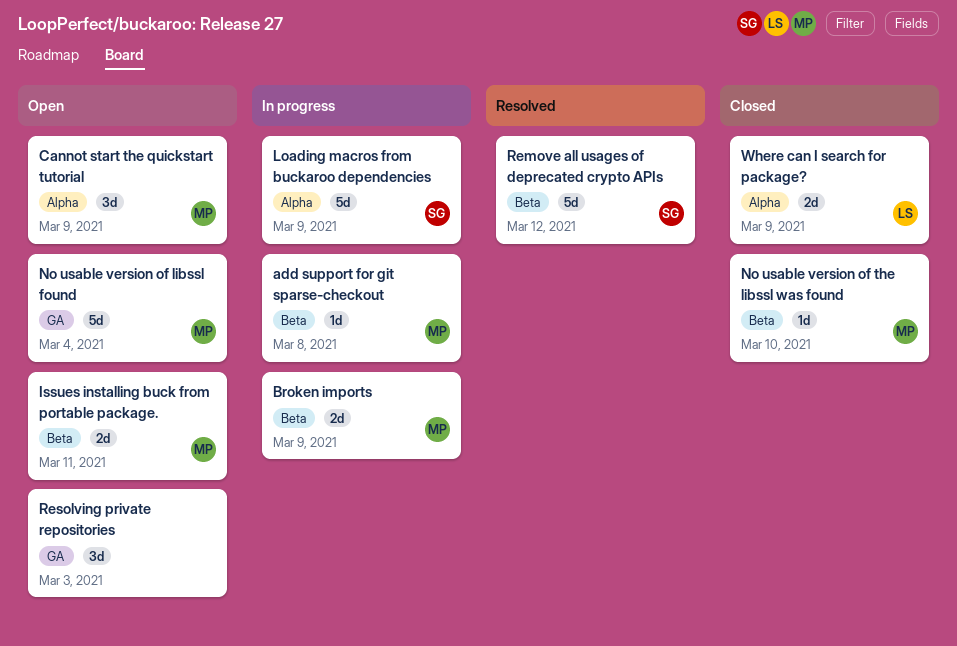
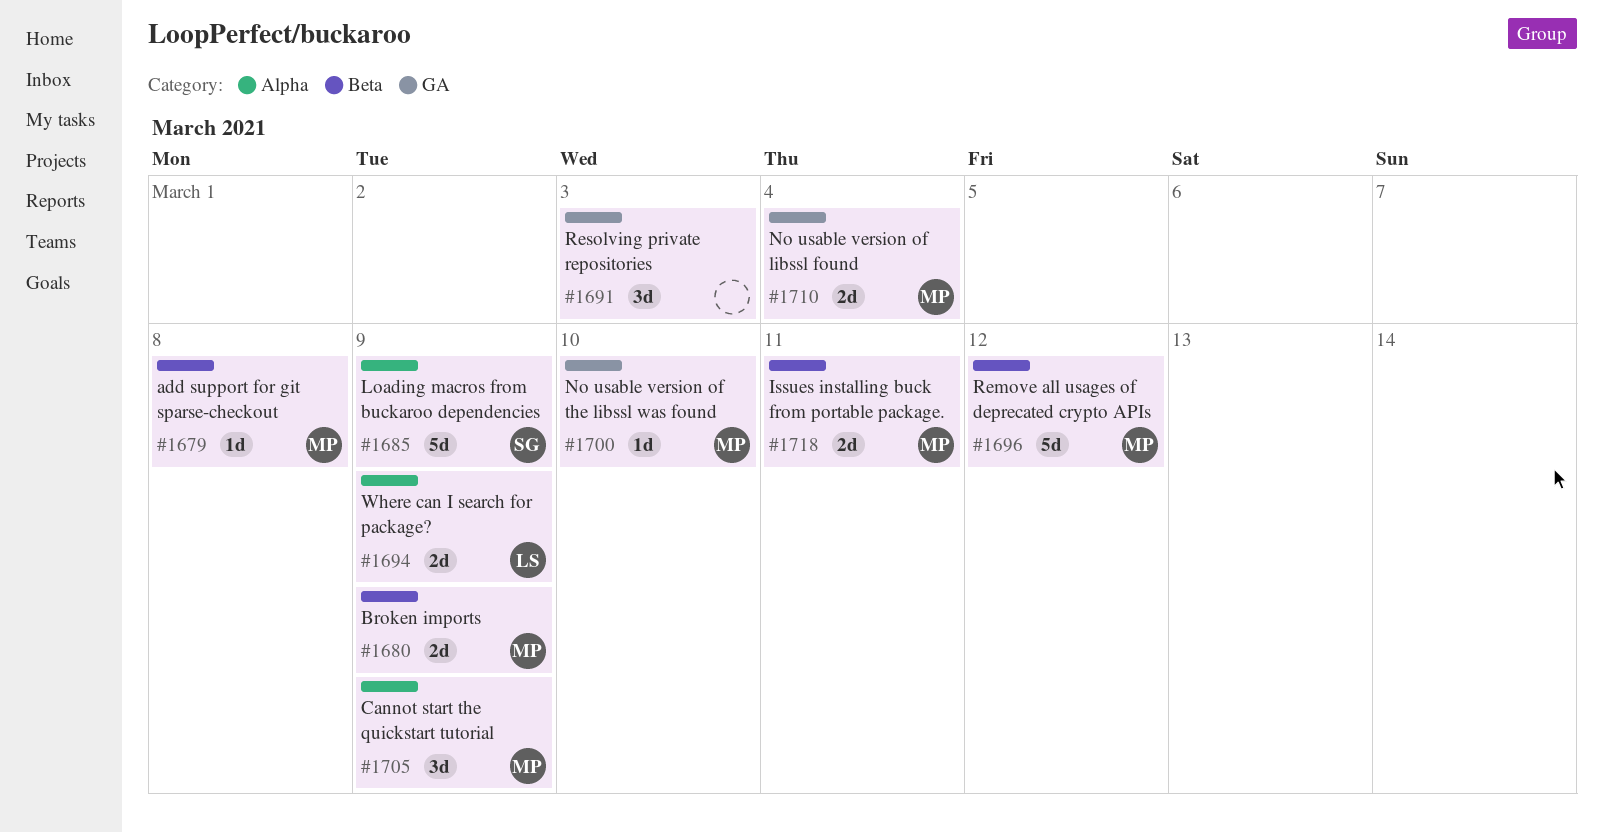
No usable version of libssl found, estimate: 5d -> 2d
No usable version of the libssl was found, label: Beta -> GA
Remove all usages of deprecated crypto APIs, owner: SG -> MP

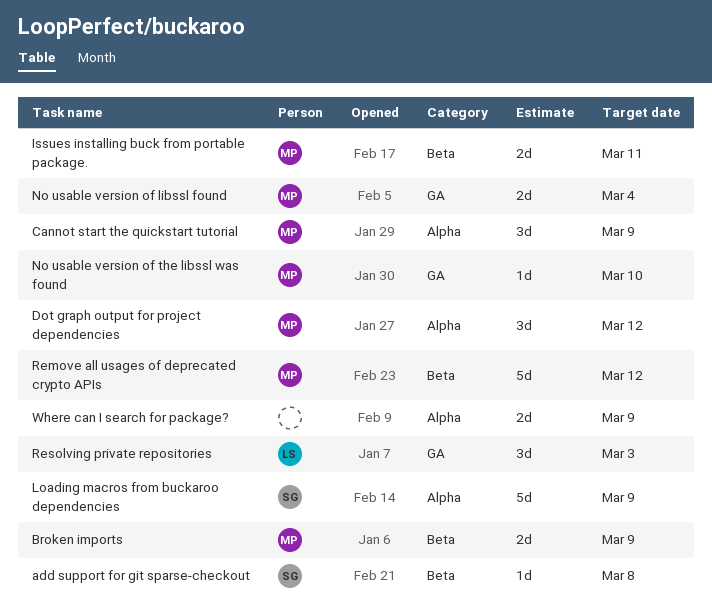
add support for git sparse-checkout, owner: MP -> SG
Dot graph output for project dependencies: none -> present
Resolving private repositories, owner: none -> LS
Where can I search for package?, owner: LS -> none

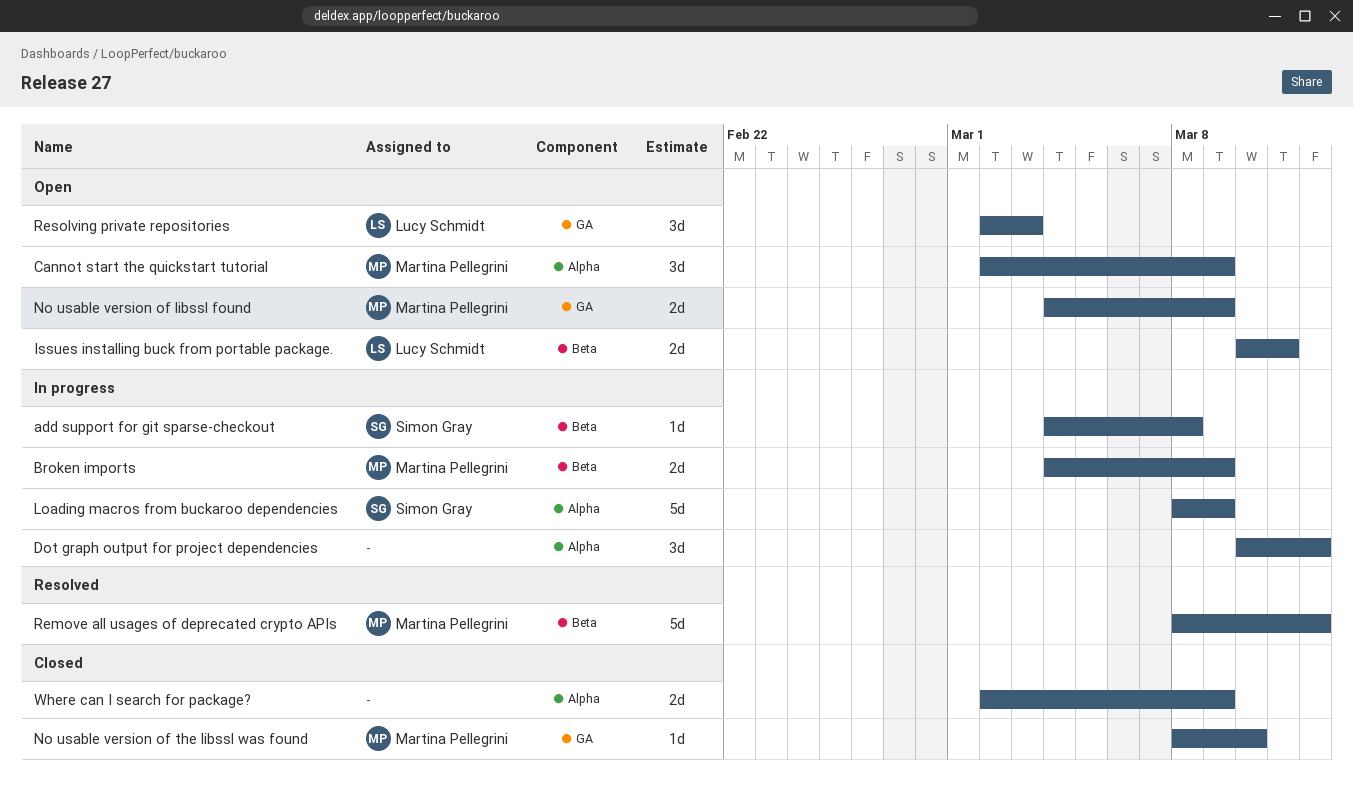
Dot graph output for project dependencies, owner: Martina Pellegrini -> none
Issues installing buck from portable package., owner: Martina Pellegrini -> Lucy Schmidt
No usable version of libssl found, due: Mar 4 -> Mar 9

